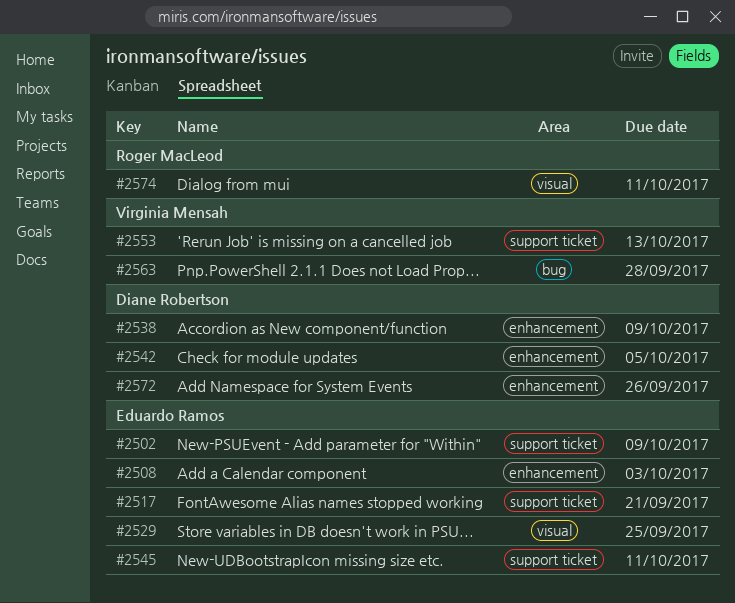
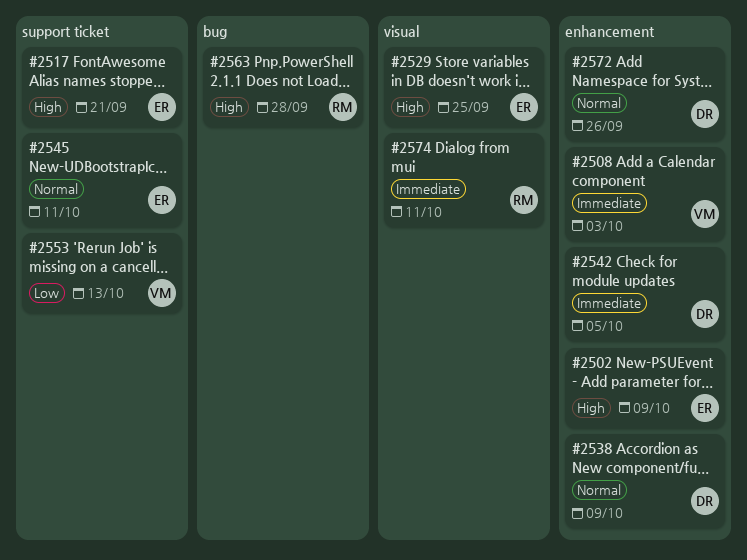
#2502, label: support ticket -> enhancement
#2508, owner: Eduardo Ramos -> Virginia Mensah
#2563, owner: Virginia Mensah -> Roger MacLeod

